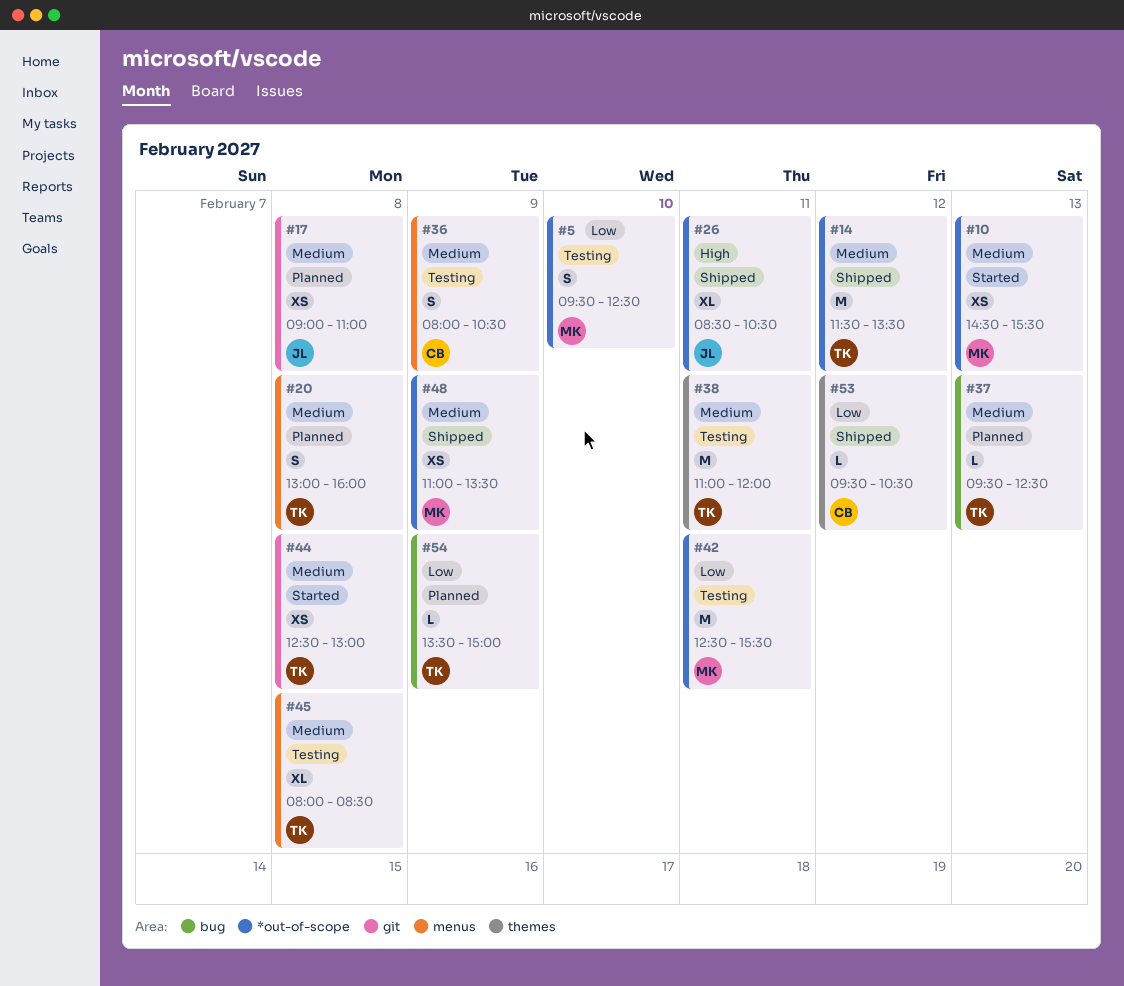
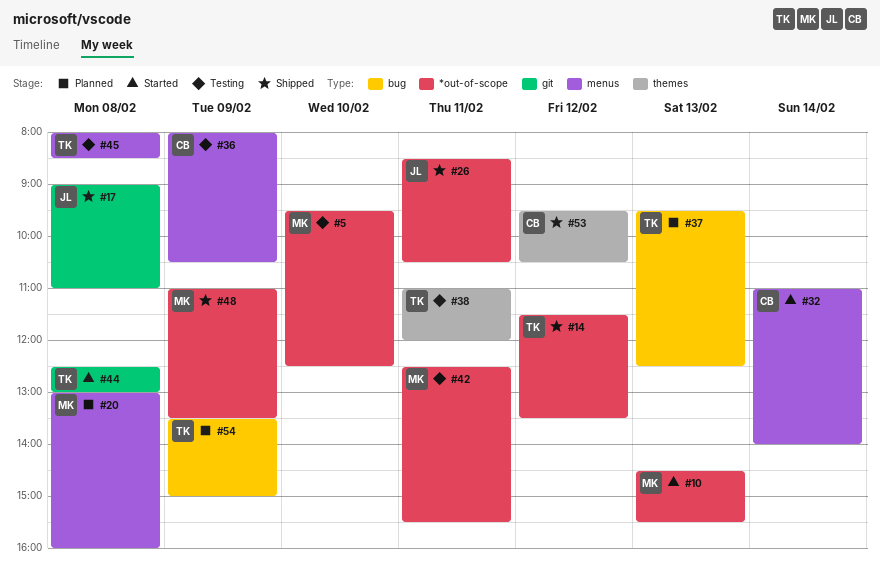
#17, status: Planned -> Shipped
#20, owner: TK -> MK
#32: none -> present

